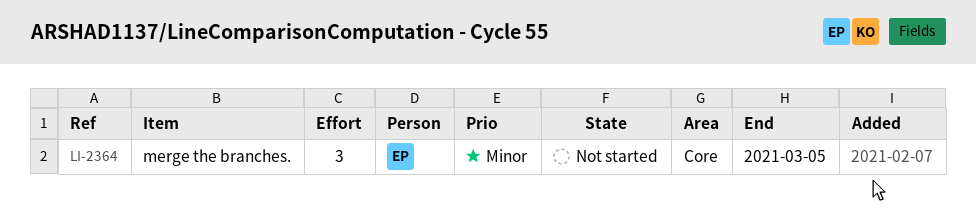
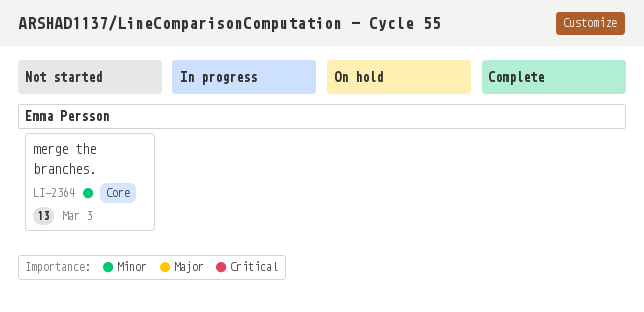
LI-2364, estimate: 3 -> 13
LI-2364, due: Mar 5 -> Mar 3

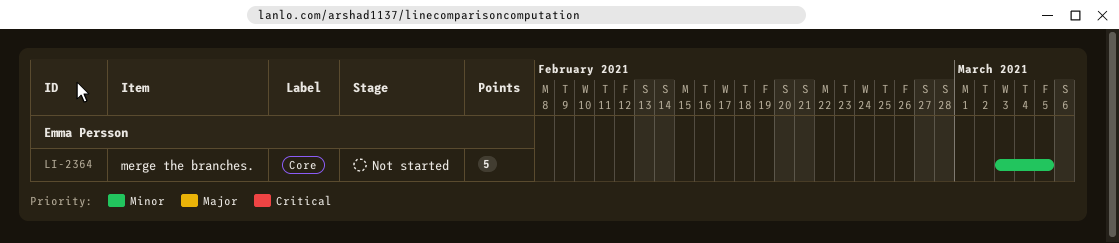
LI-2364, estimate: 13 -> 5
LI-2364, due: Mar 3 -> Mar 5

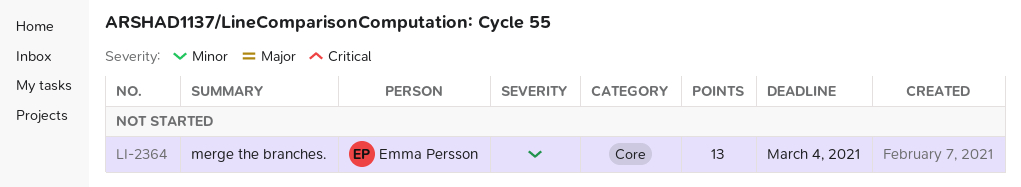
LI-2364, estimate: 5 -> 13
LI-2364, due: Mar 5 -> Mar 4

